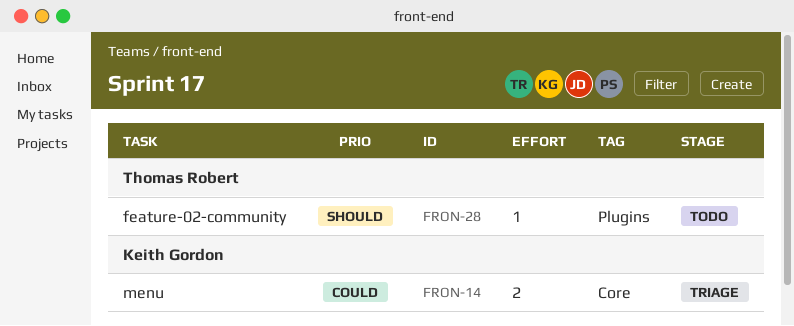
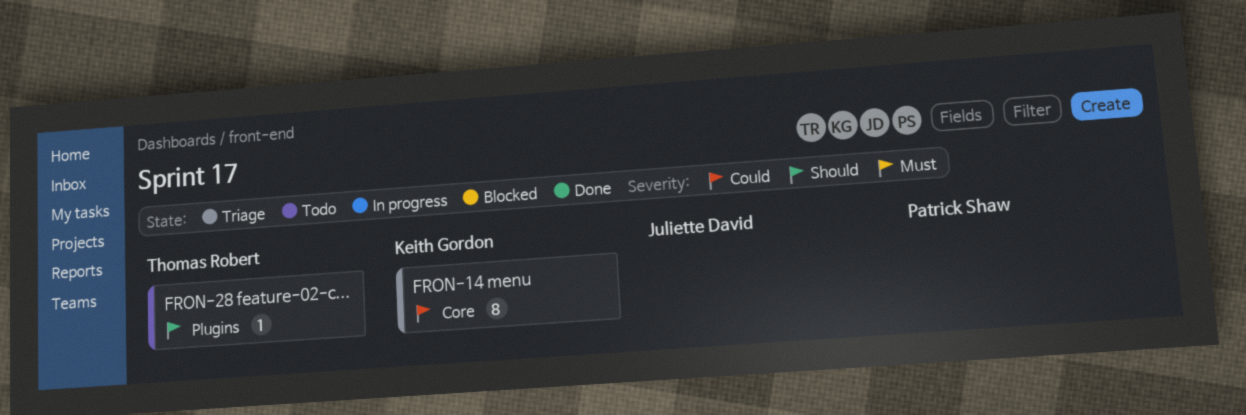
FRON-14, estimate: 2 -> 8

